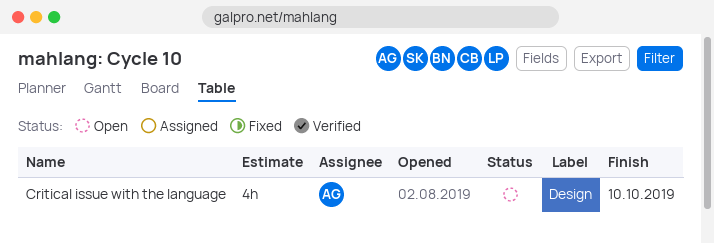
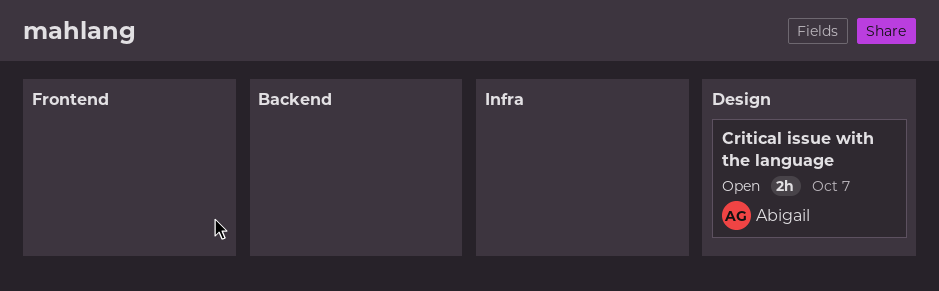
Critical issue with the language, estimate: 4h -> 2h
Critical issue with the language, due: Oct 10 -> Oct 7

